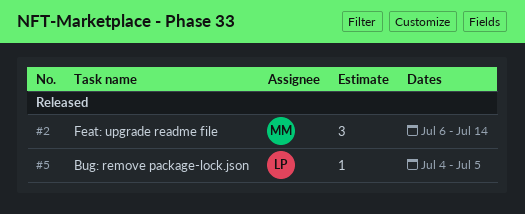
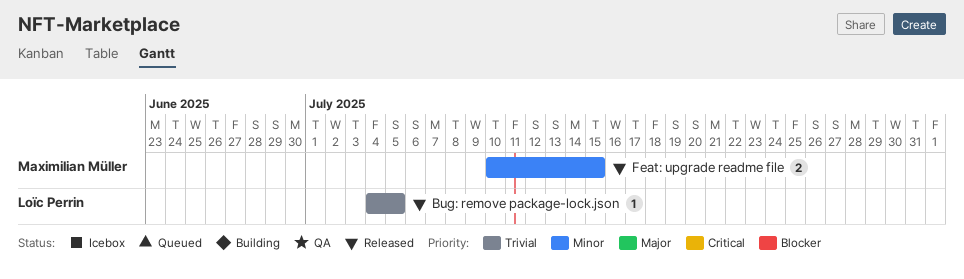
Feat: upgrade readme file, estimate: 3 -> 2
Feat: upgrade readme file, start: Jul 6 -> Jul 10
Feat: upgrade readme file, due: Jul 14 -> Jul 15

